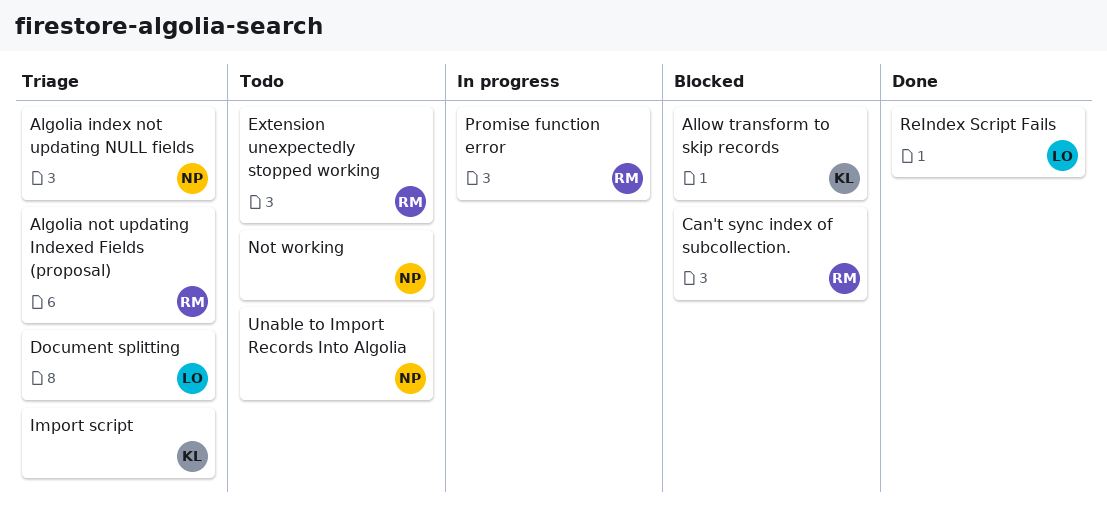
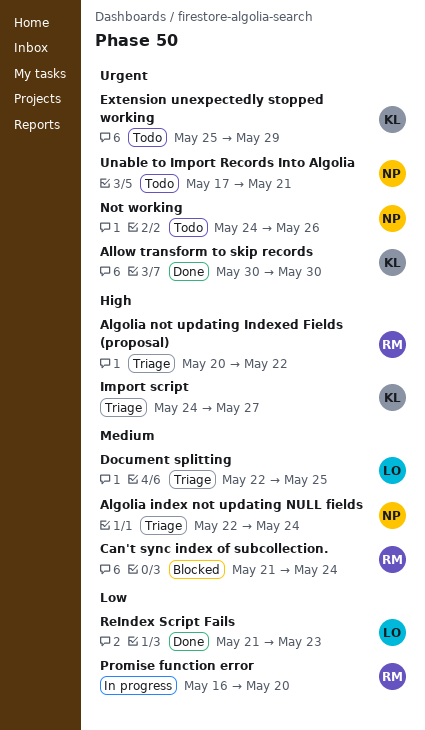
Allow transform to skip records, status: Blocked -> Done
Extension unexpectedly stopped working, owner: RM -> KL

